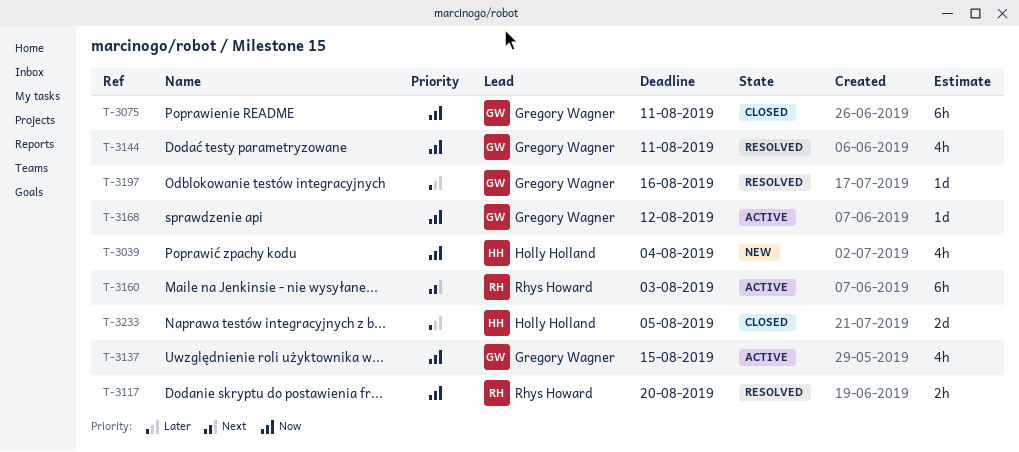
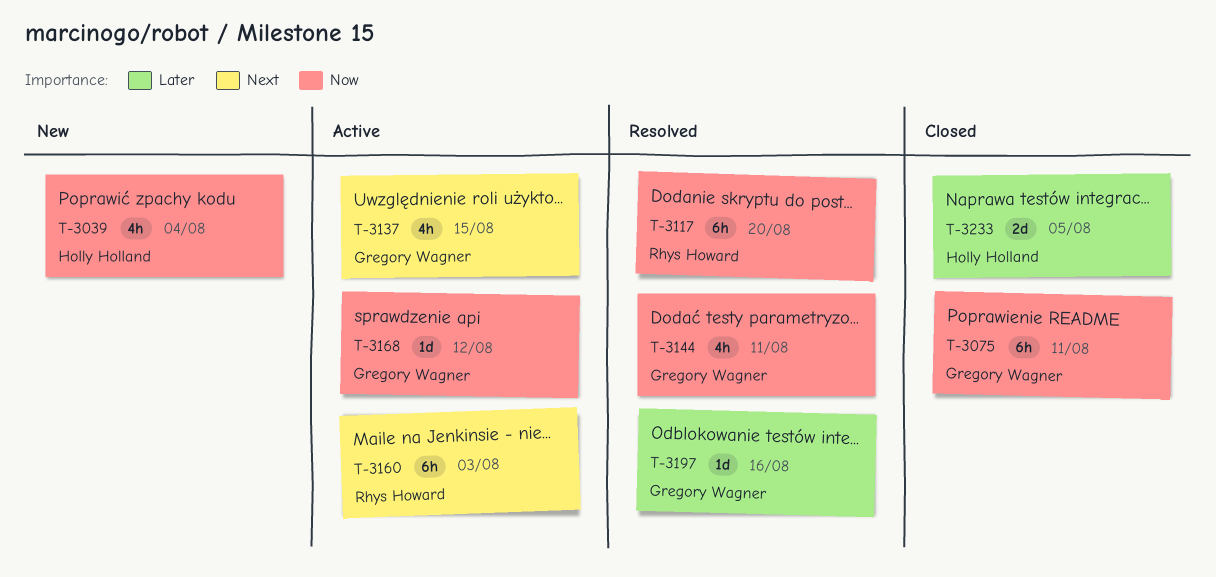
T-3117, estimate: 2h -> 6h
T-3137, priority: Now -> Next

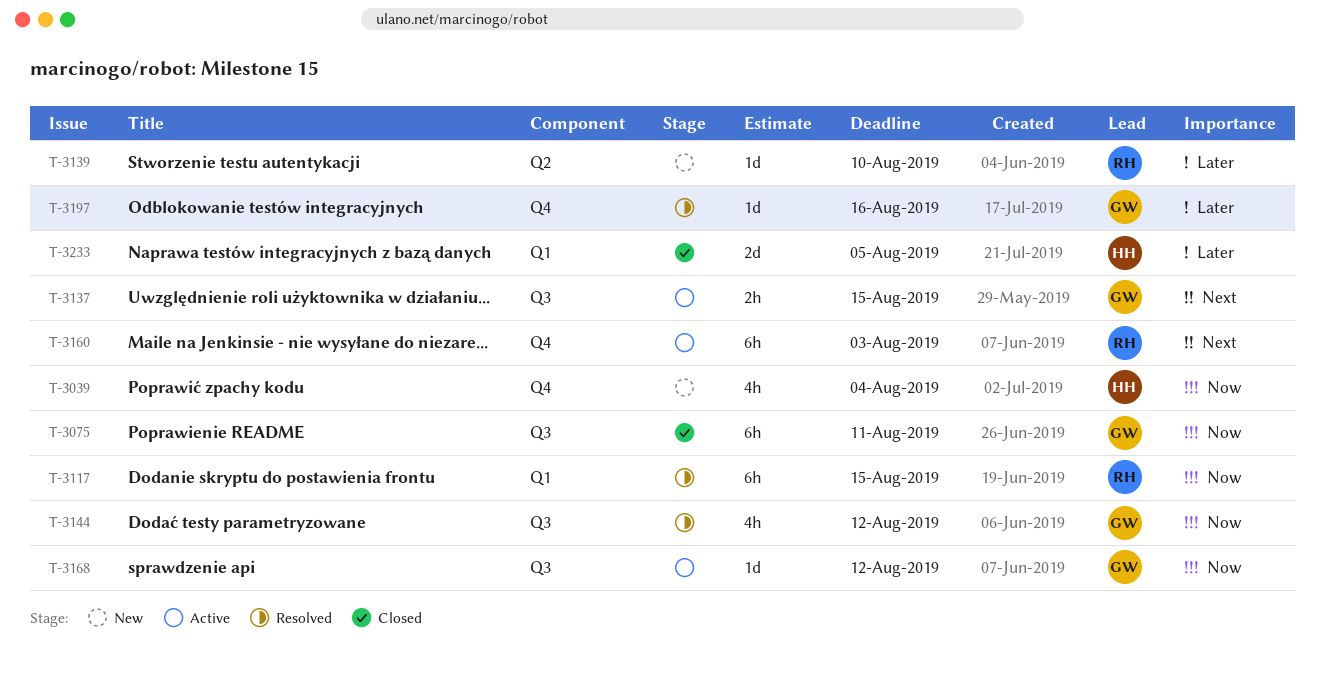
T-3117, due: Aug 20 -> Aug 15
T-3137, estimate: 4h -> 2h
T-3139: none -> present
T-3144, due: Aug 11 -> Aug 12

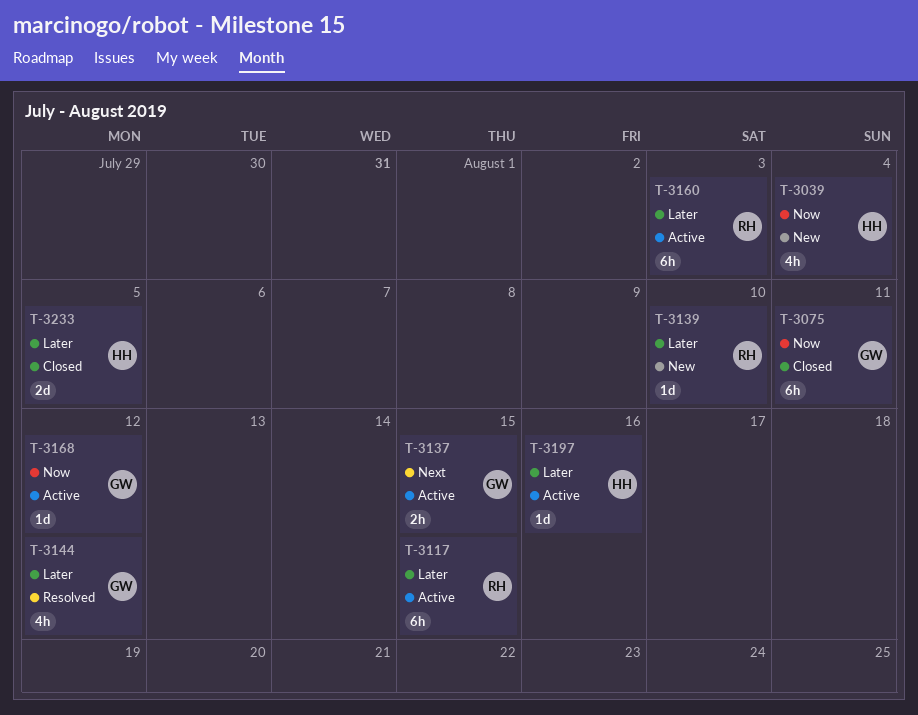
T-3117, status: Resolved -> Active
T-3117, priority: Now -> Later
T-3144, priority: Now -> Later
T-3160, priority: Next -> Later
T-3197, status: Resolved -> Active
T-3197, owner: GW -> HH

